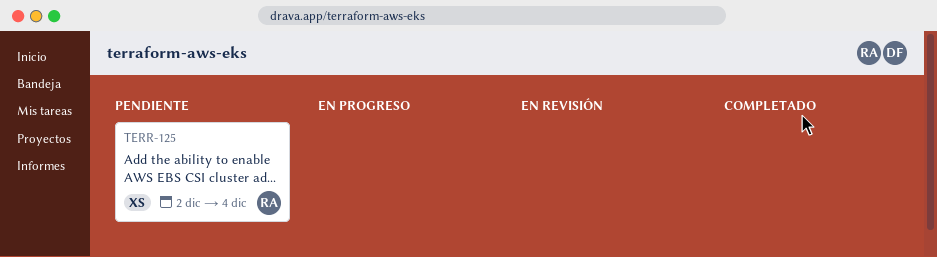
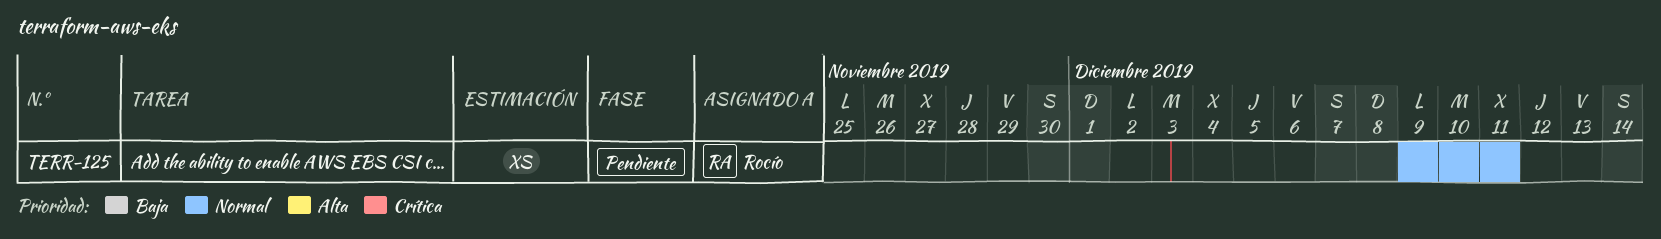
TERR-125, start: Dec 2 -> Dec 9
TERR-125, due: Dec 4 -> Dec 11

